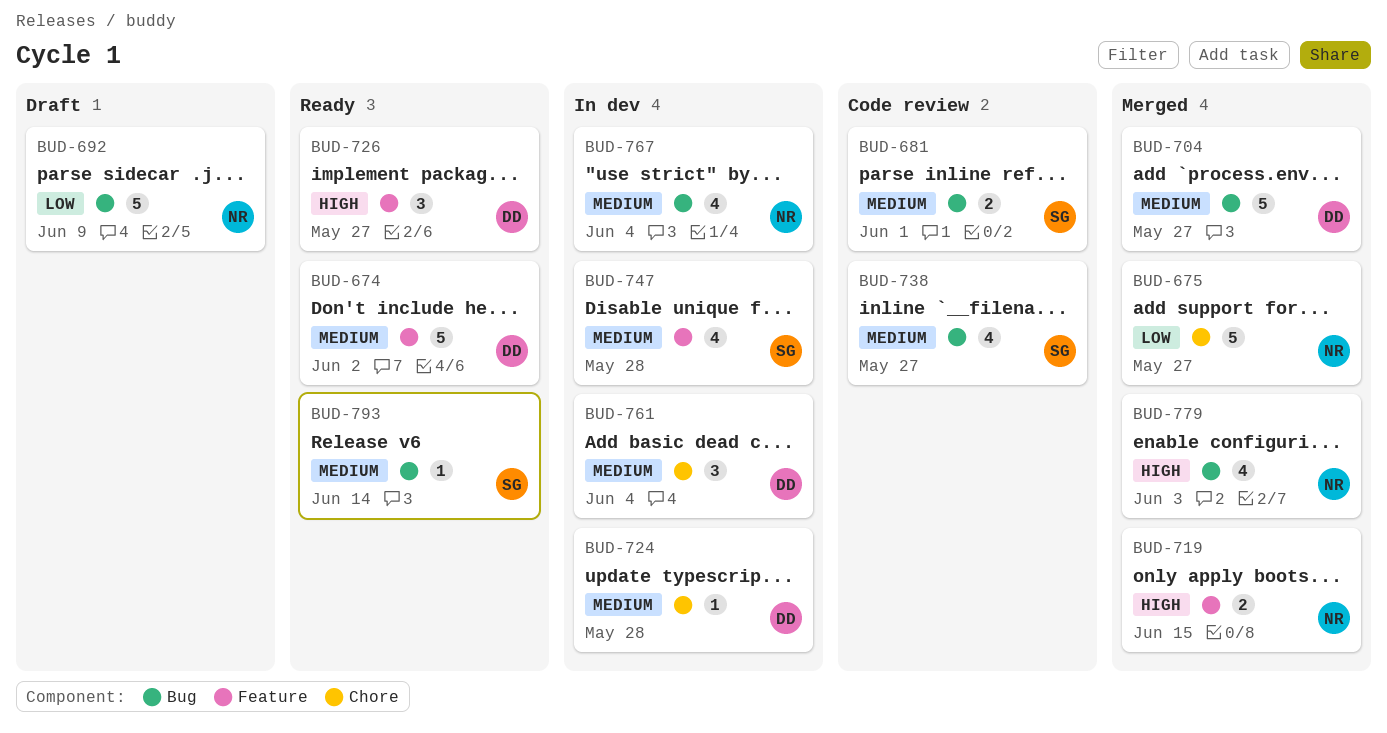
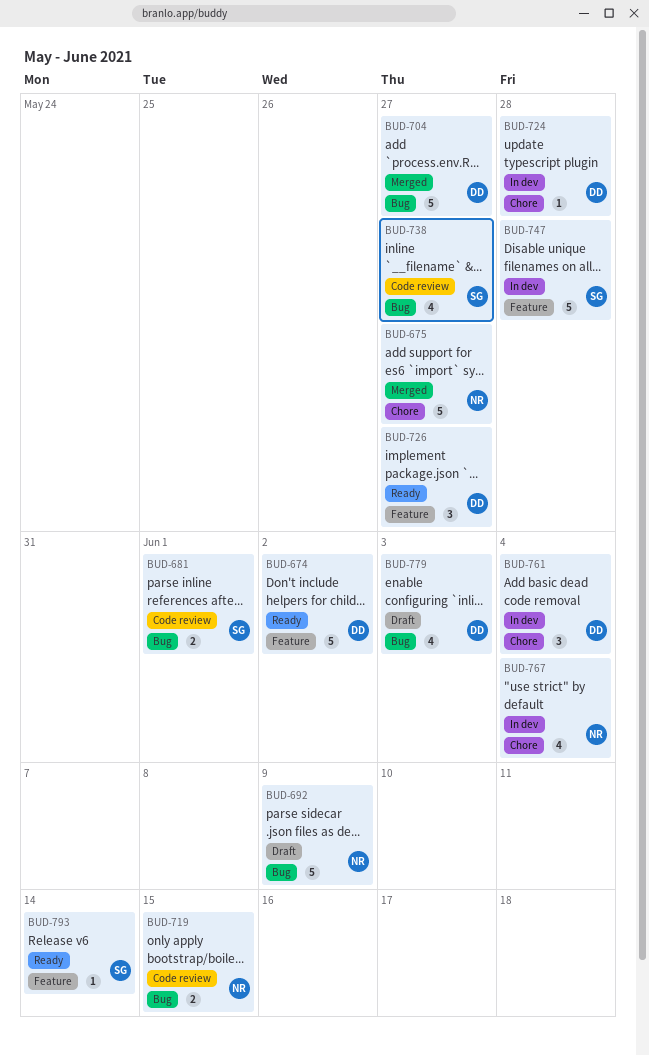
BUD-719, status: Merged -> Code review
BUD-719, label: Feature -> Bug
BUD-747, estimate: 4 -> 5
BUD-767, label: Bug -> Chore
BUD-779, status: Merged -> Draft
BUD-779, owner: NR -> DD
BUD-793, label: Bug -> Feature

